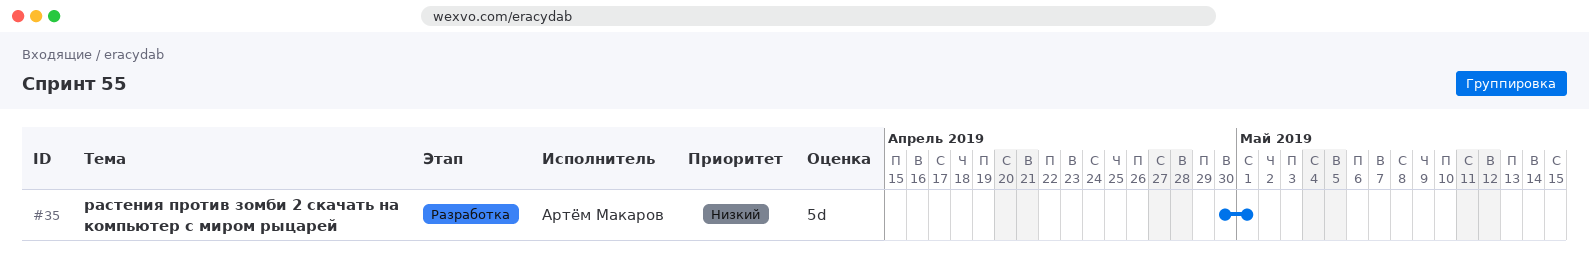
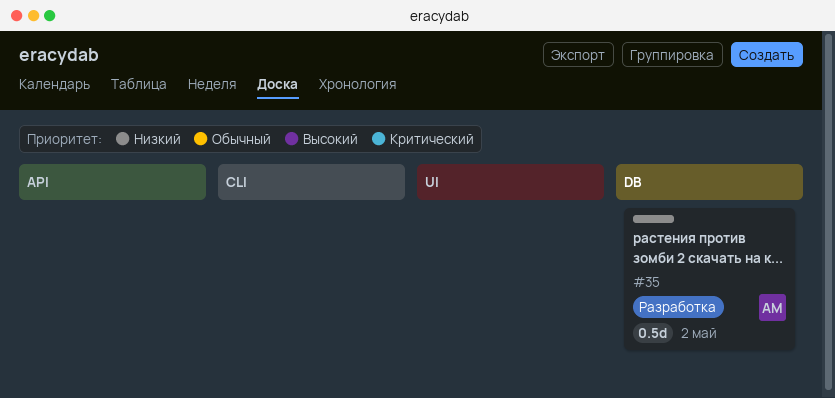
#35, estimate: 5d -> 0.5d
#35, due: May 1 -> May 2

